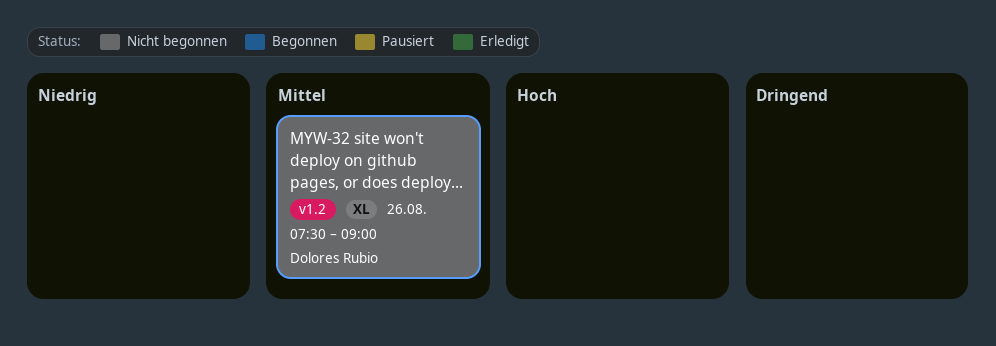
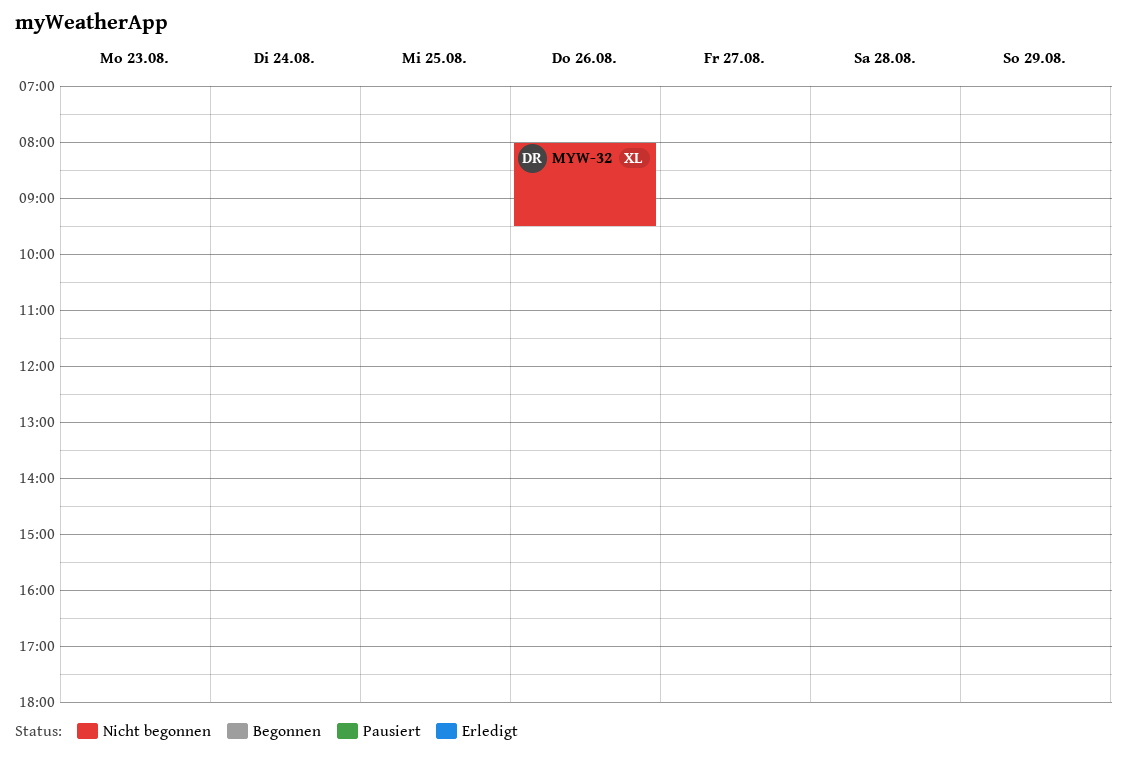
MYW-32, begins: 07:30 -> 08:00
MYW-32, ends: 09:00 -> 09:30

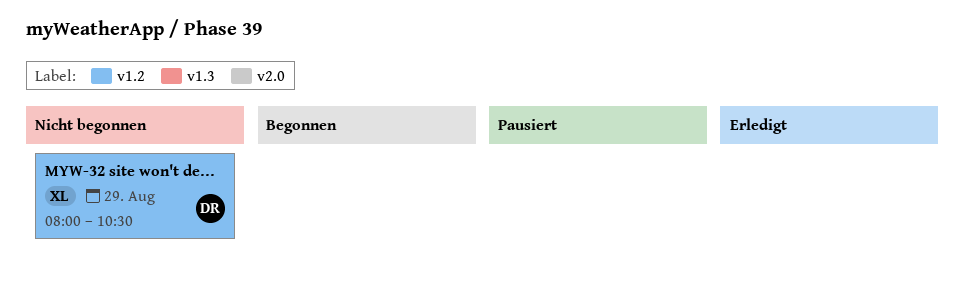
MYW-32, day: Aug 26 -> Aug 29
MYW-32, ends: 09:30 -> 10:30

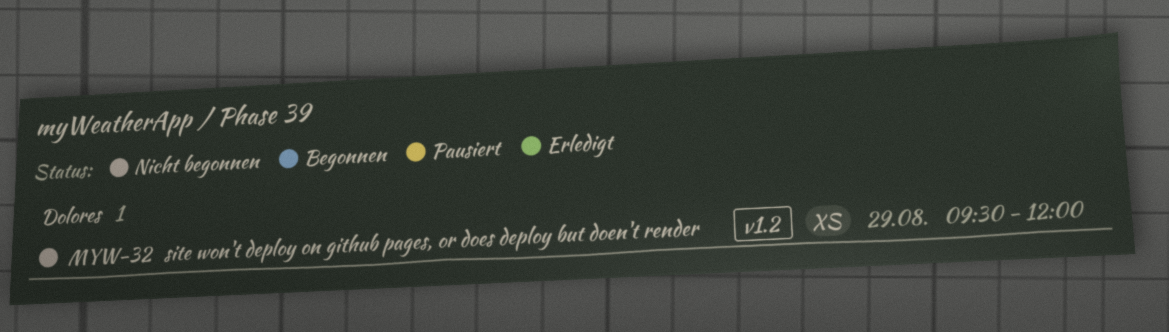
MYW-32, estimate: XL -> XS
MYW-32, begins: 08:00 -> 09:30
MYW-32, ends: 10:30 -> 12:00

